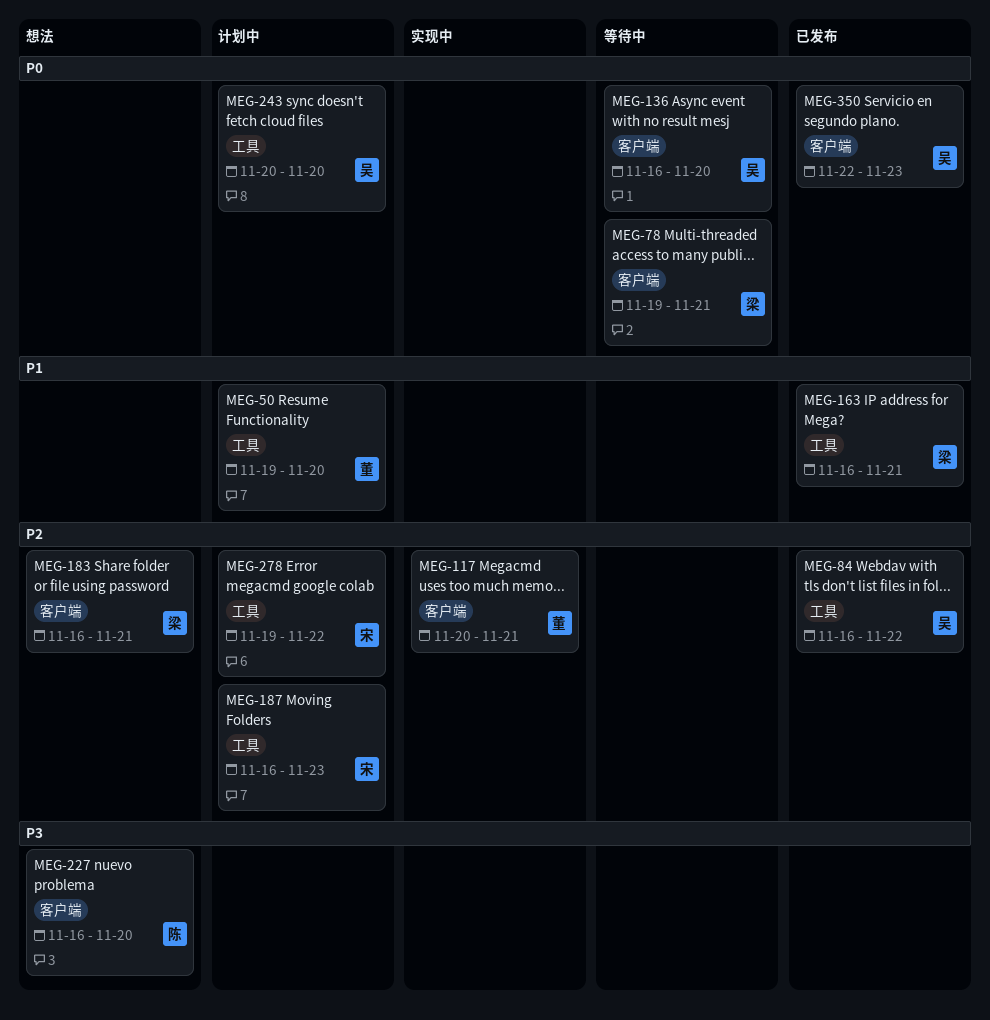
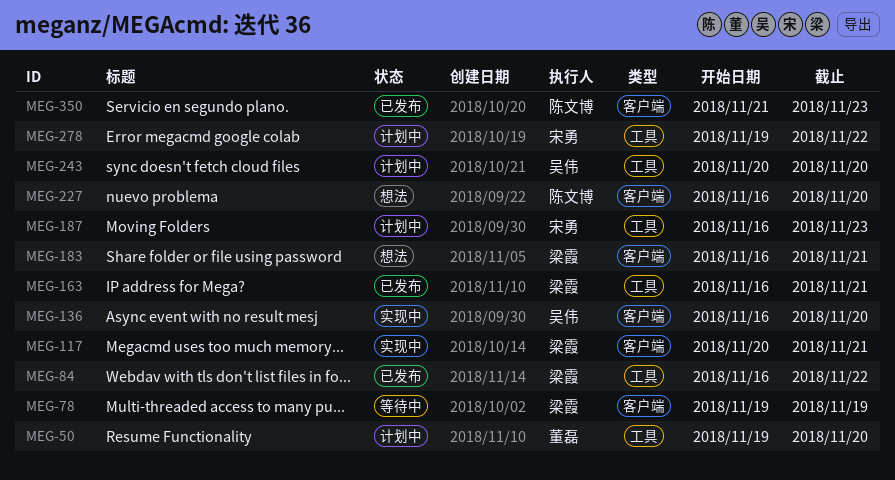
MEG-78, due: Nov 21 -> Nov 19
MEG-84, owner: 吴伟 -> 梁霞
MEG-117, owner: 董磊 -> 梁霞
MEG-136, status: 等待中 -> 实现中
MEG-350, owner: 吴伟 -> 陈文博
MEG-350, start: Nov 22 -> Nov 21

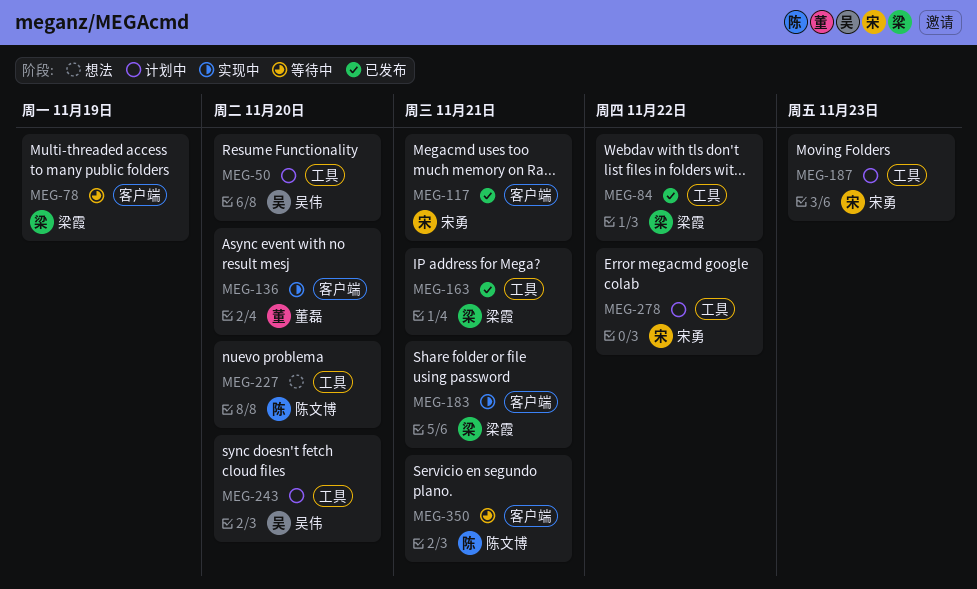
MEG-50, owner: 董磊 -> 吴伟
MEG-117, status: 实现中 -> 已发布
MEG-117, owner: 梁霞 -> 宋勇
MEG-136, owner: 吴伟 -> 董磊
MEG-183, status: 想法 -> 实现中
MEG-227, label: 客户端 -> 工具
MEG-350, status: 已发布 -> 等待中
MEG-350, due: Nov 23 -> Nov 21

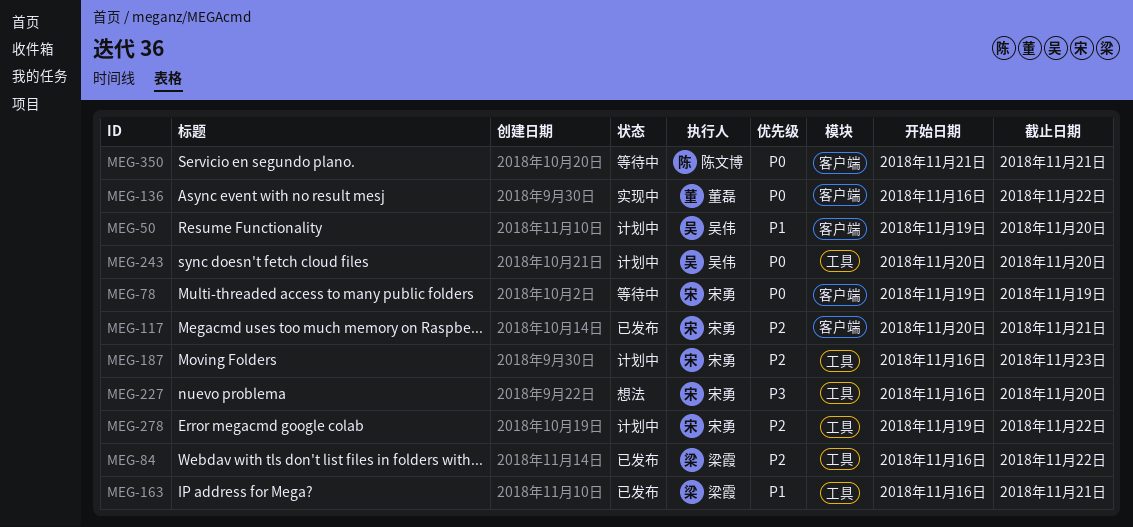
MEG-50, label: 工具 -> 客户端
MEG-78, owner: 梁霞 -> 宋勇
MEG-136, due: Nov 20 -> Nov 22
MEG-183: present -> none
MEG-227, owner: 陈文博 -> 宋勇

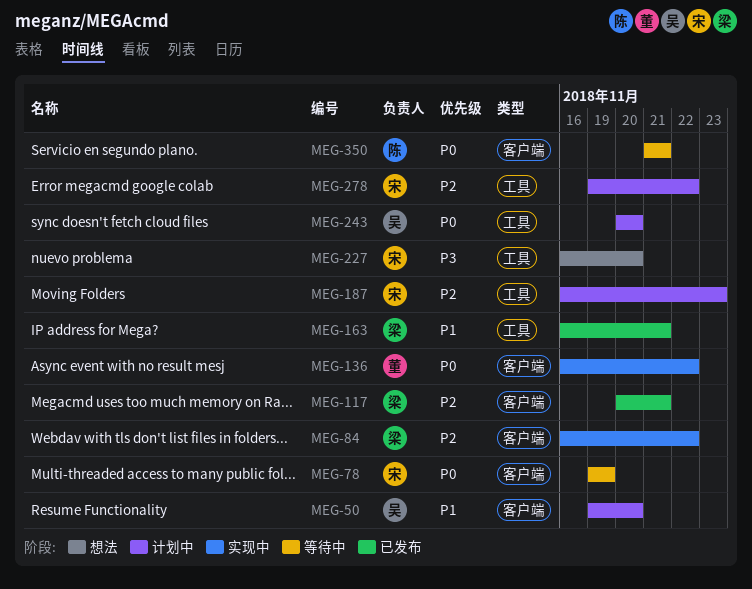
MEG-84, status: 已发布 -> 实现中
MEG-84, label: 工具 -> 客户端
MEG-117, owner: 宋勇 -> 梁霞

